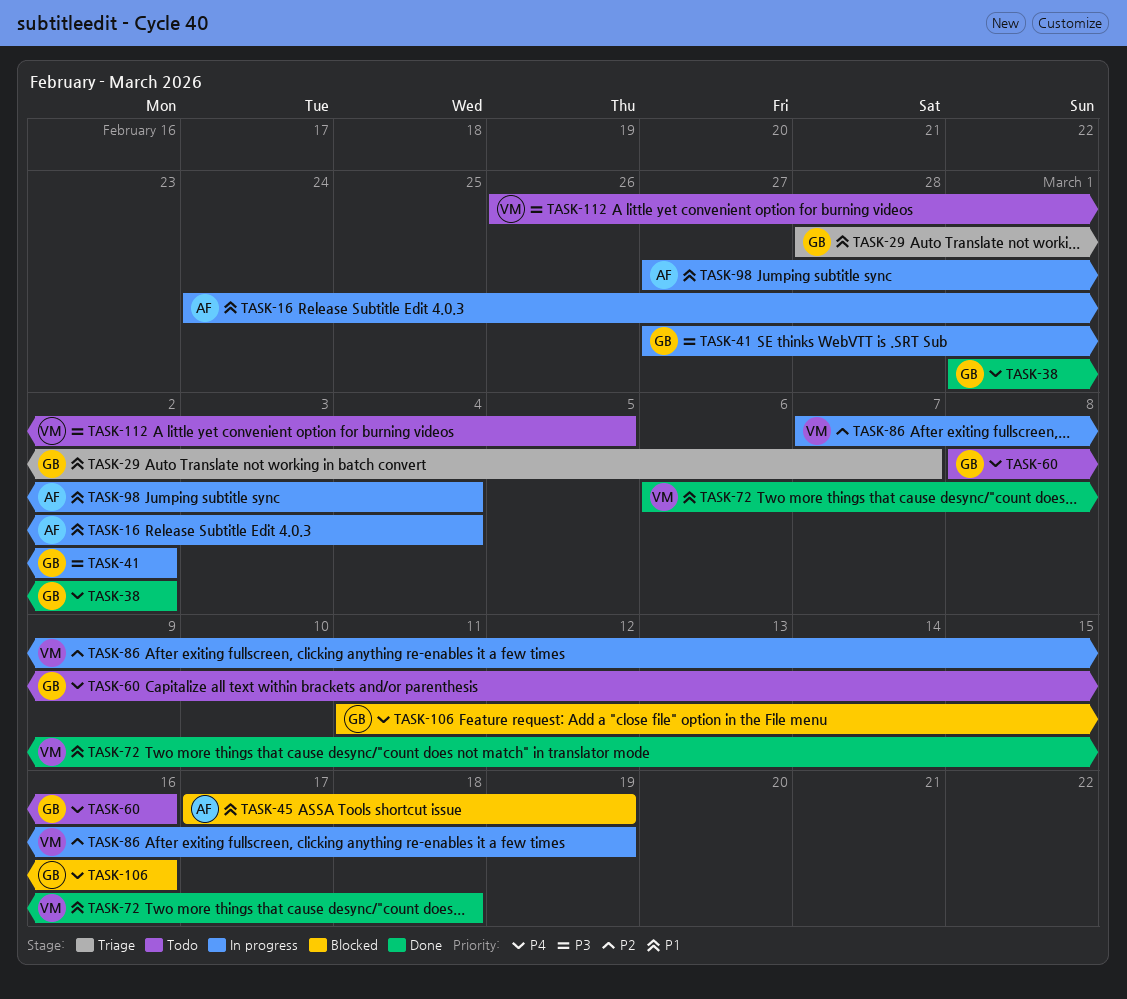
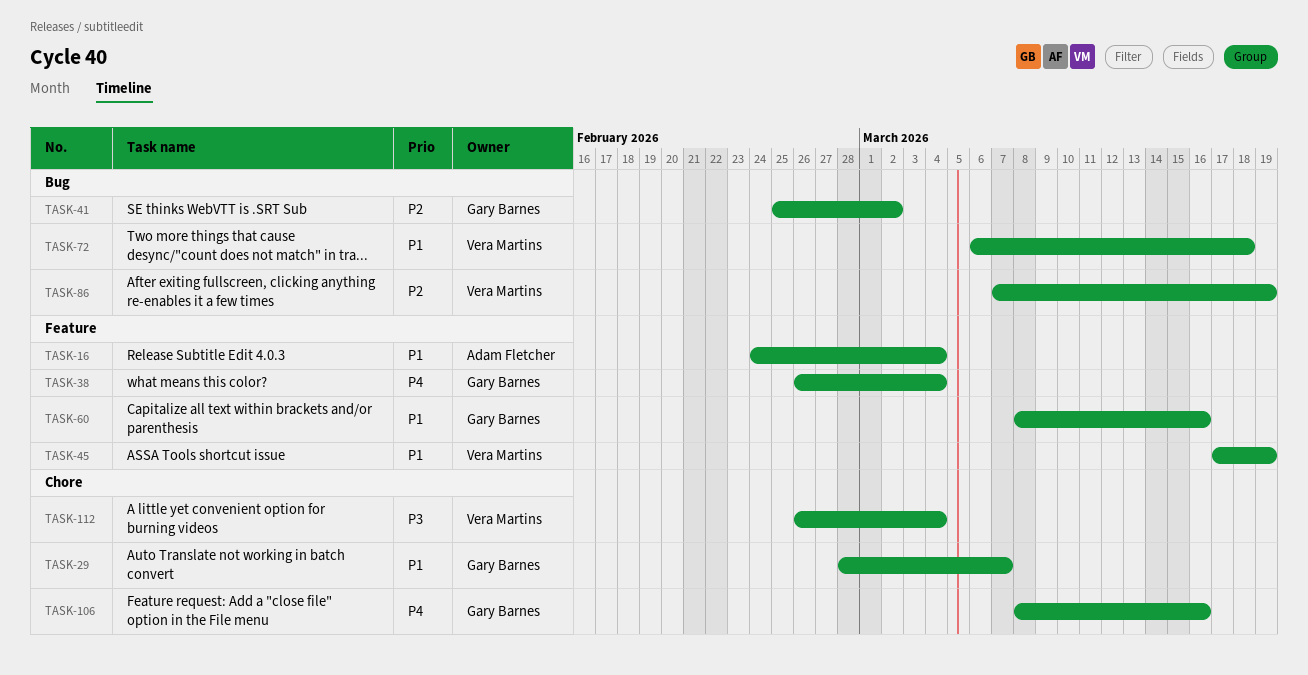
TASK-38, start: Mar 1 -> Feb 26
TASK-38, due: Mar 2 -> Mar 4
TASK-41, priority: P3 -> P2
TASK-41, start: Feb 27 -> Feb 25
TASK-45, owner: Adam Fletcher -> Vera Martins
TASK-60, priority: P4 -> P1
TASK-98: present -> none
TASK-106, start: Mar 11 -> Mar 8
TASK-112, due: Mar 5 -> Mar 4

